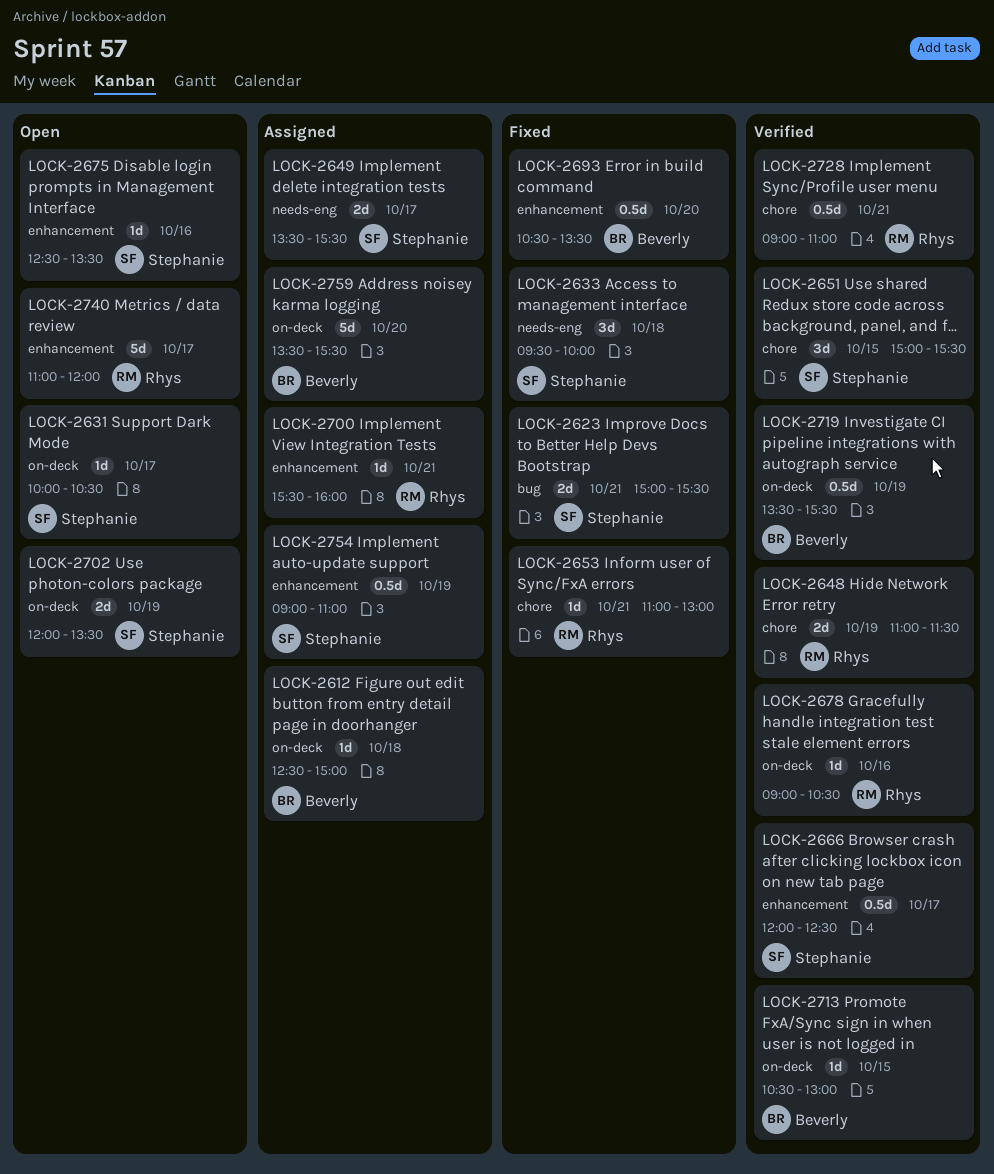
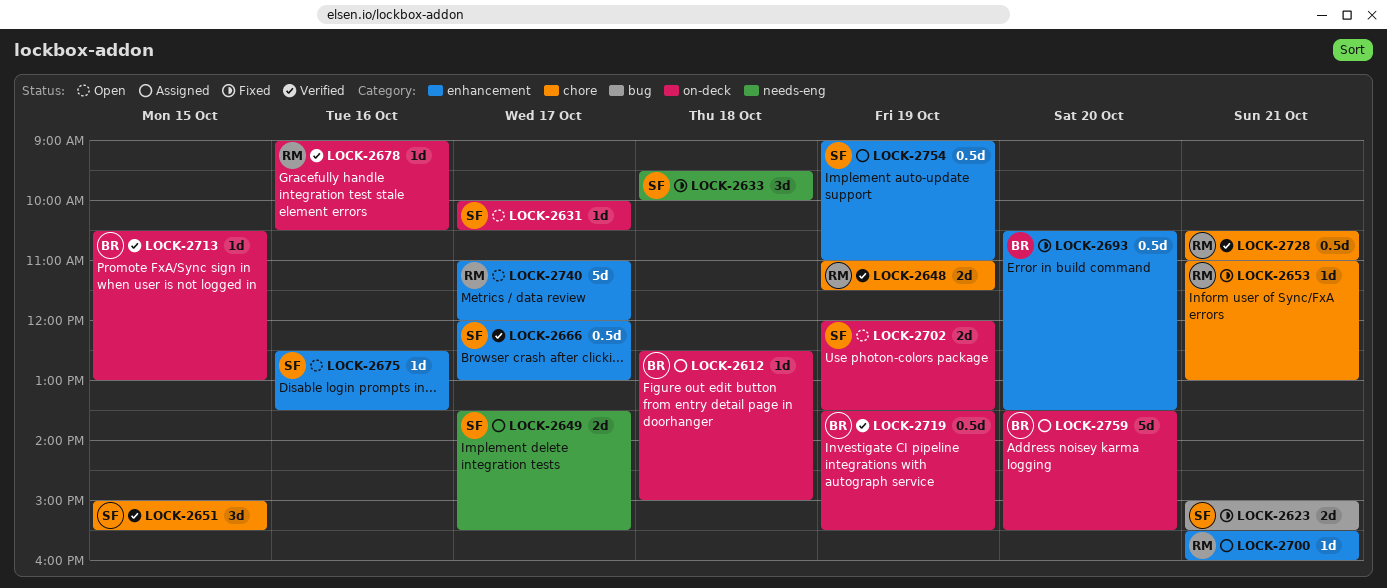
LOCK-2666, ends: 12:30 -> 13:00
LOCK-2728, begins: 09:00 -> 10:30

